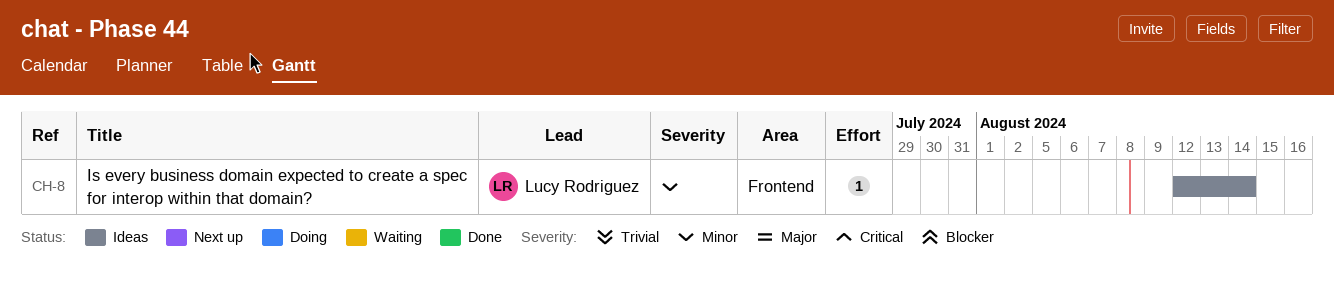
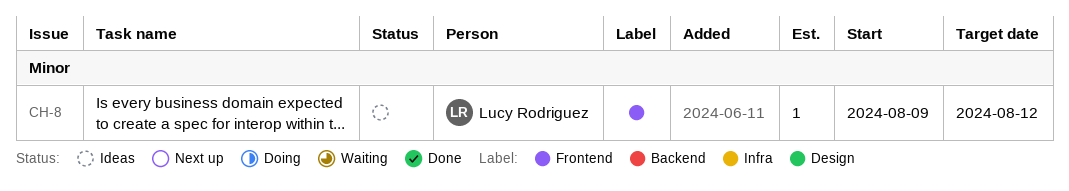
CH-8, start: Aug 12 -> Aug 9
CH-8, due: Aug 14 -> Aug 12

